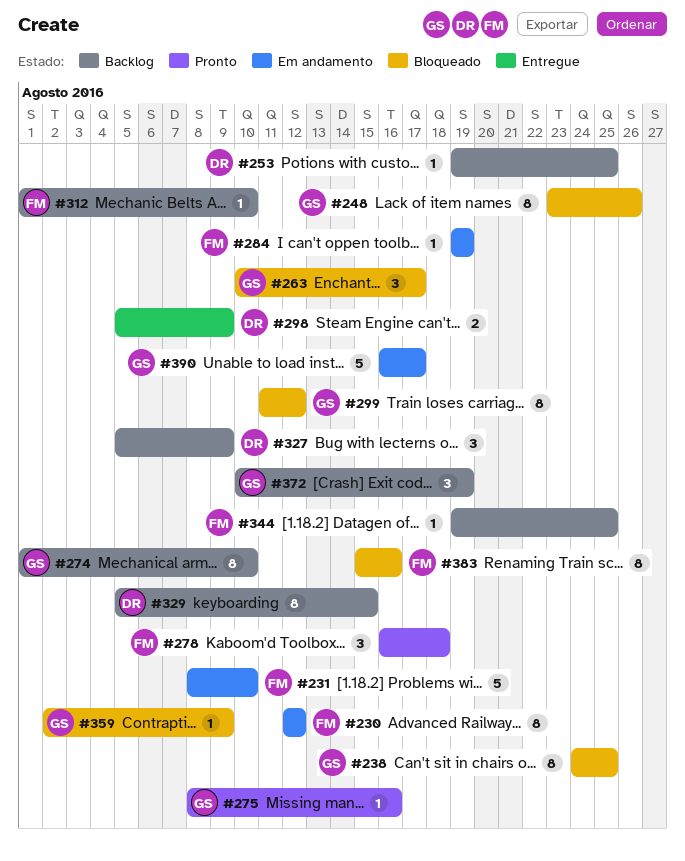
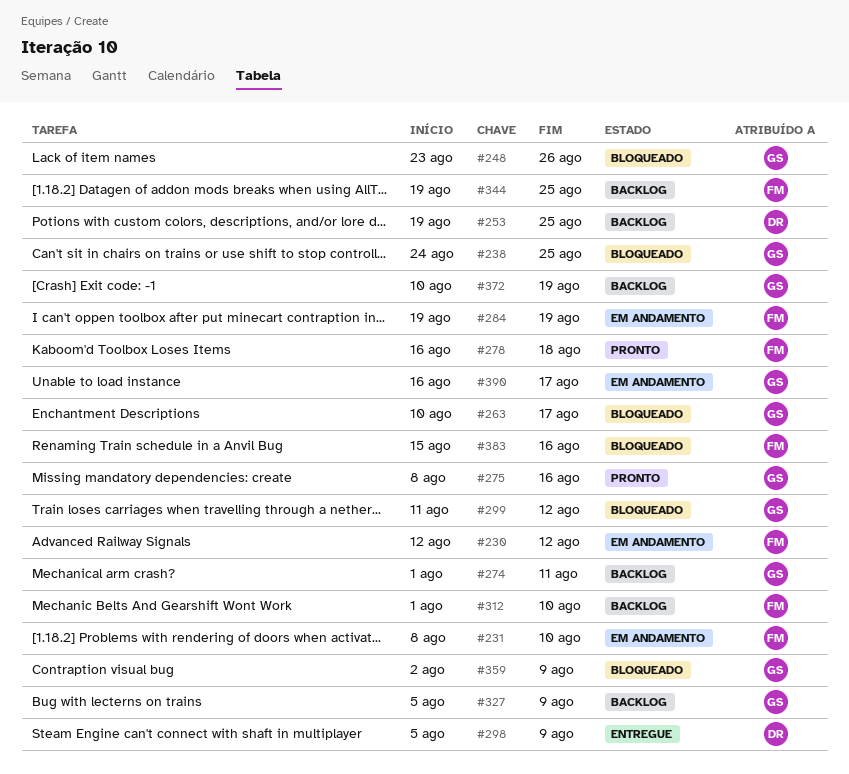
#274, due: Aug 10 -> Aug 11
#327, owner: DR -> GS
#329: present -> none

